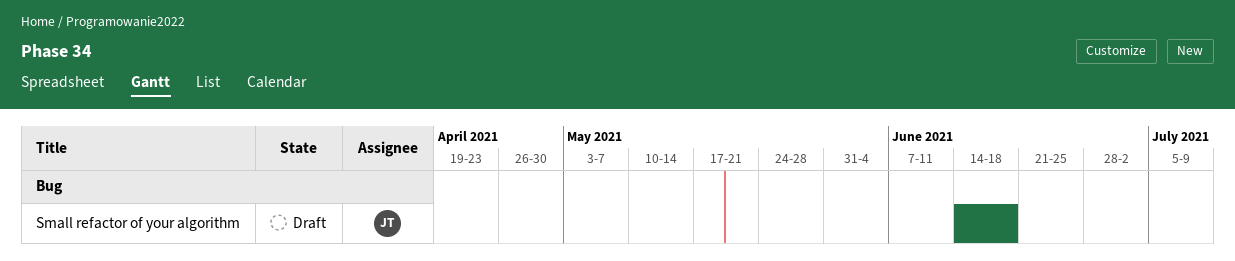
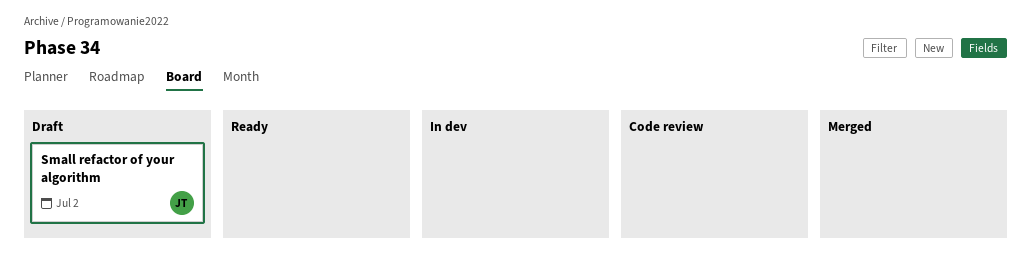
Small refactor of your algorithm, due: Jun 18 -> Jul 2

